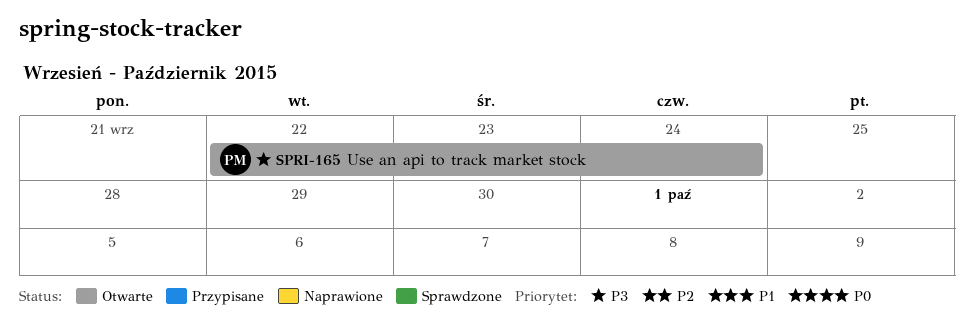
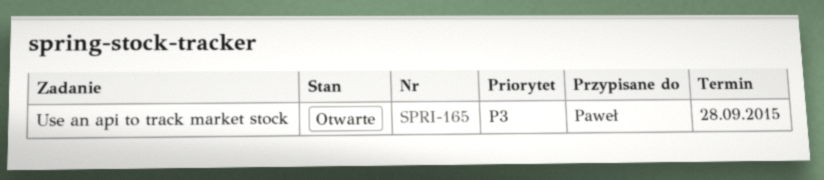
SPRI-165, due: Sep 24 -> Sep 28

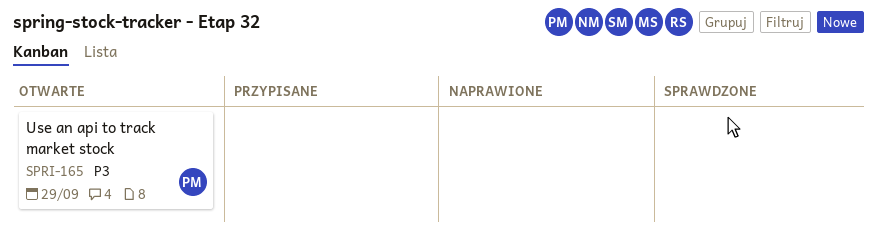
SPRI-165, due: Sep 28 -> Sep 29

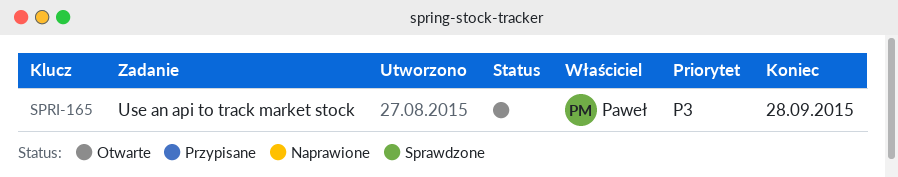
SPRI-165, due: Sep 29 -> Sep 28

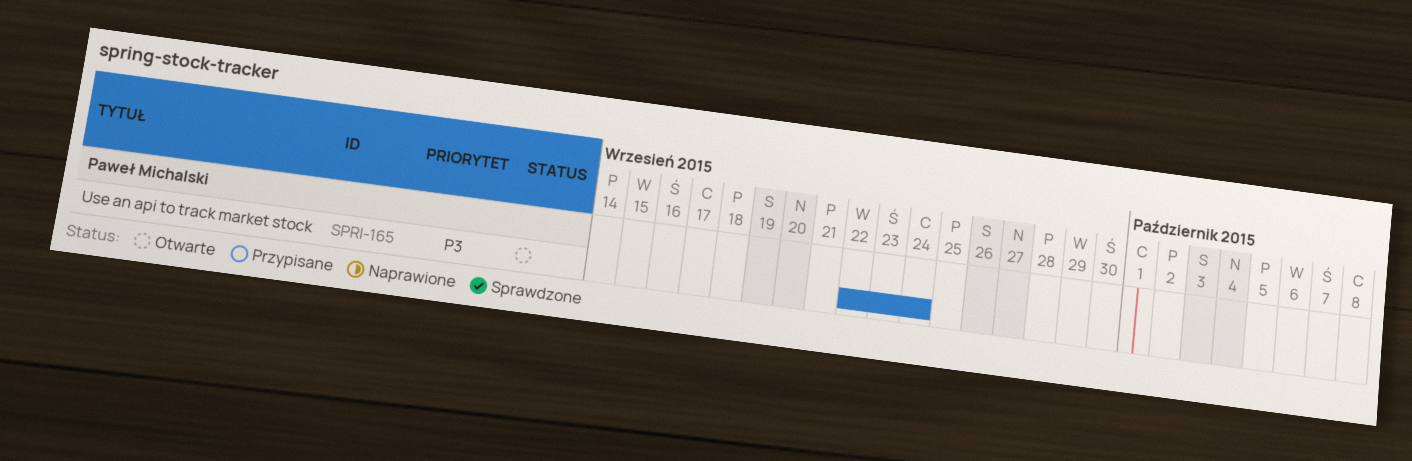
SPRI-165, due: Sep 28 -> Sep 24

